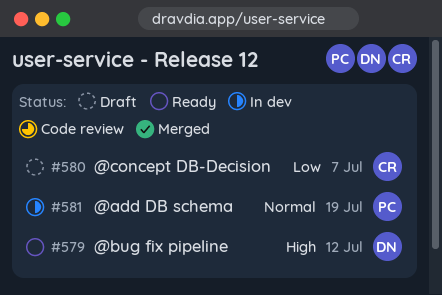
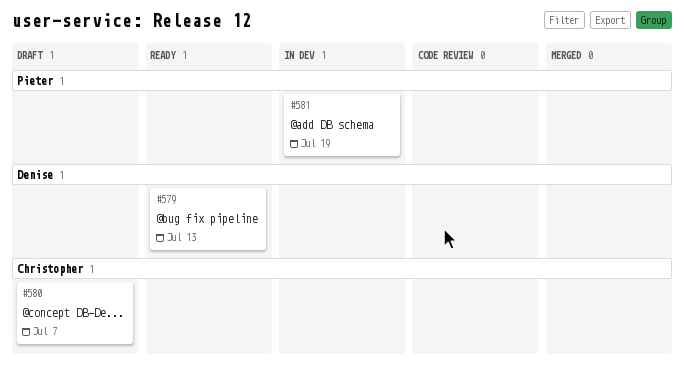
#579, due: Jul 12 -> Jul 13

